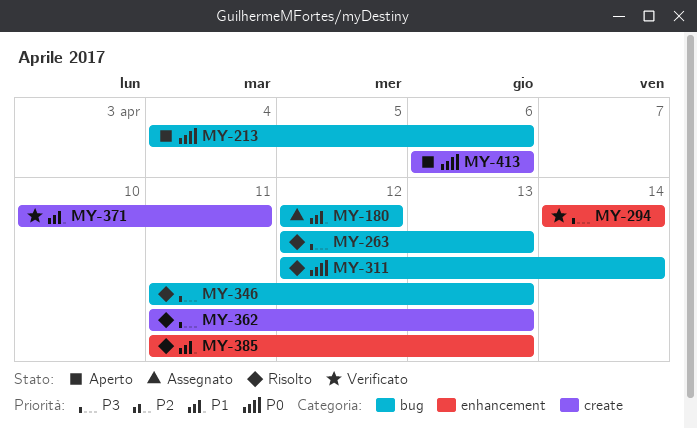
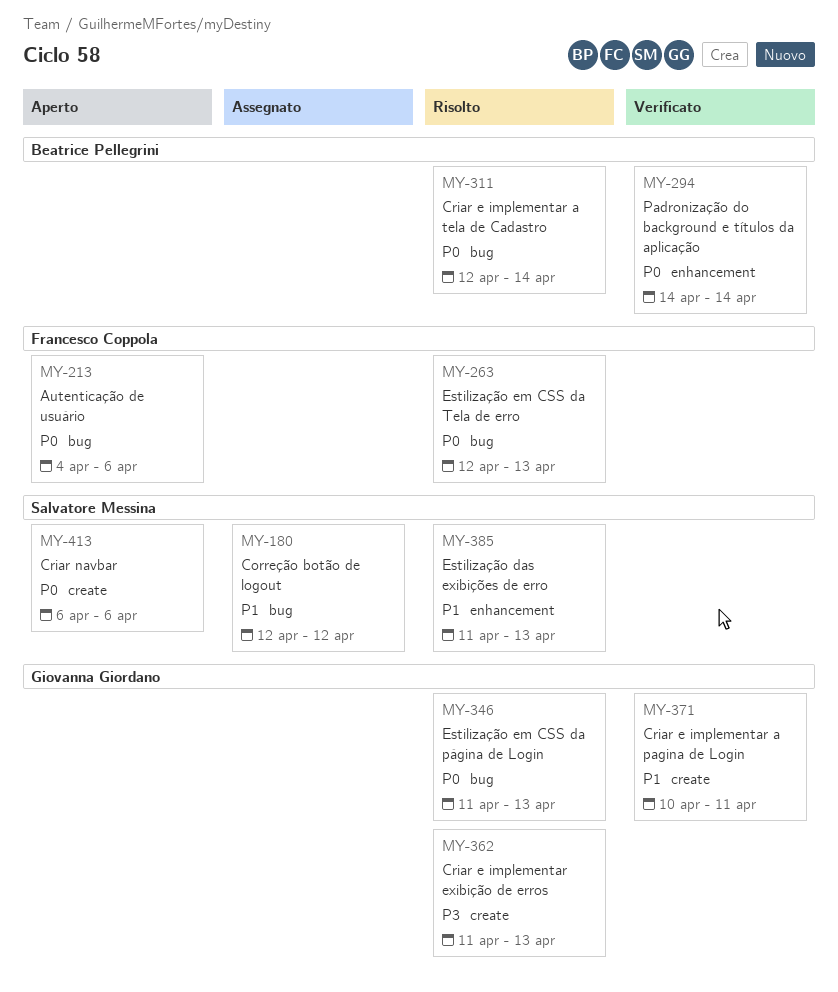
MY-263, priority: P3 -> P0
MY-294, priority: P3 -> P0
MY-346, priority: P3 -> P0

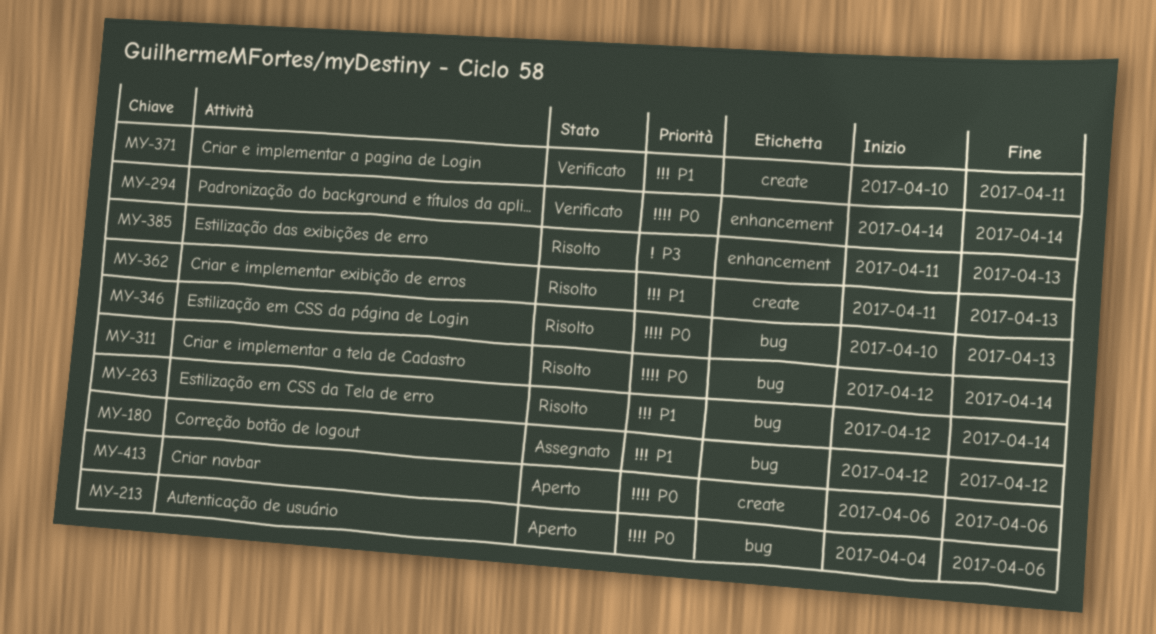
MY-263, priority: P0 -> P1
MY-263, due: Apr 13 -> Apr 14
MY-346, start: Apr 11 -> Apr 10
MY-362, priority: P3 -> P1
MY-385, priority: P1 -> P3

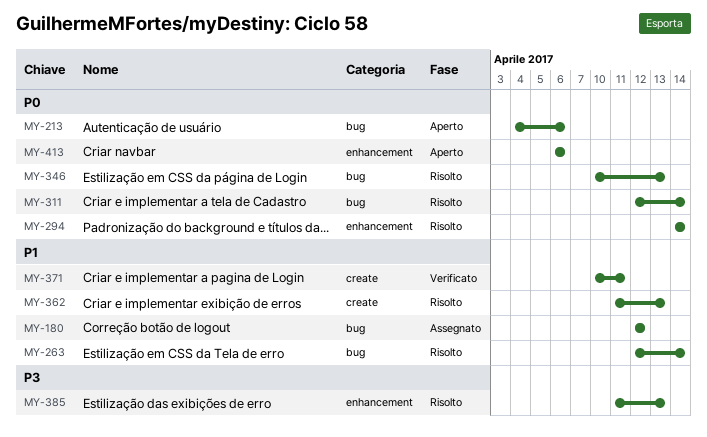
MY-294, status: Verificato -> Risolto
MY-413, label: create -> enhancement

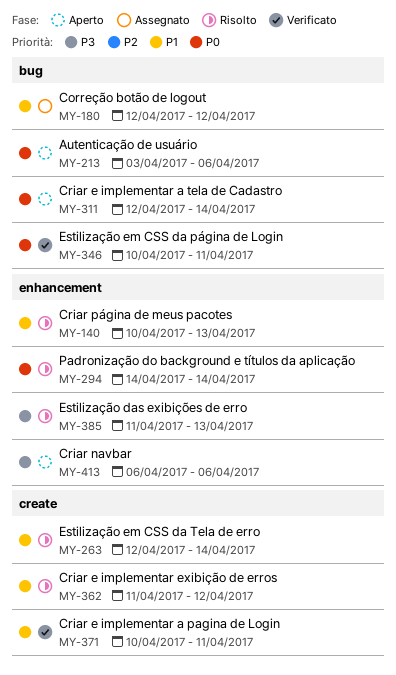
MY-140: none -> present
MY-213, start: Apr 4 -> Apr 3
MY-263, label: bug -> create
MY-311, status: Risolto -> Aperto
MY-346, status: Risolto -> Verificato
MY-346, due: Apr 13 -> Apr 11
MY-362, due: Apr 13 -> Apr 12
MY-413, priority: P0 -> P3

